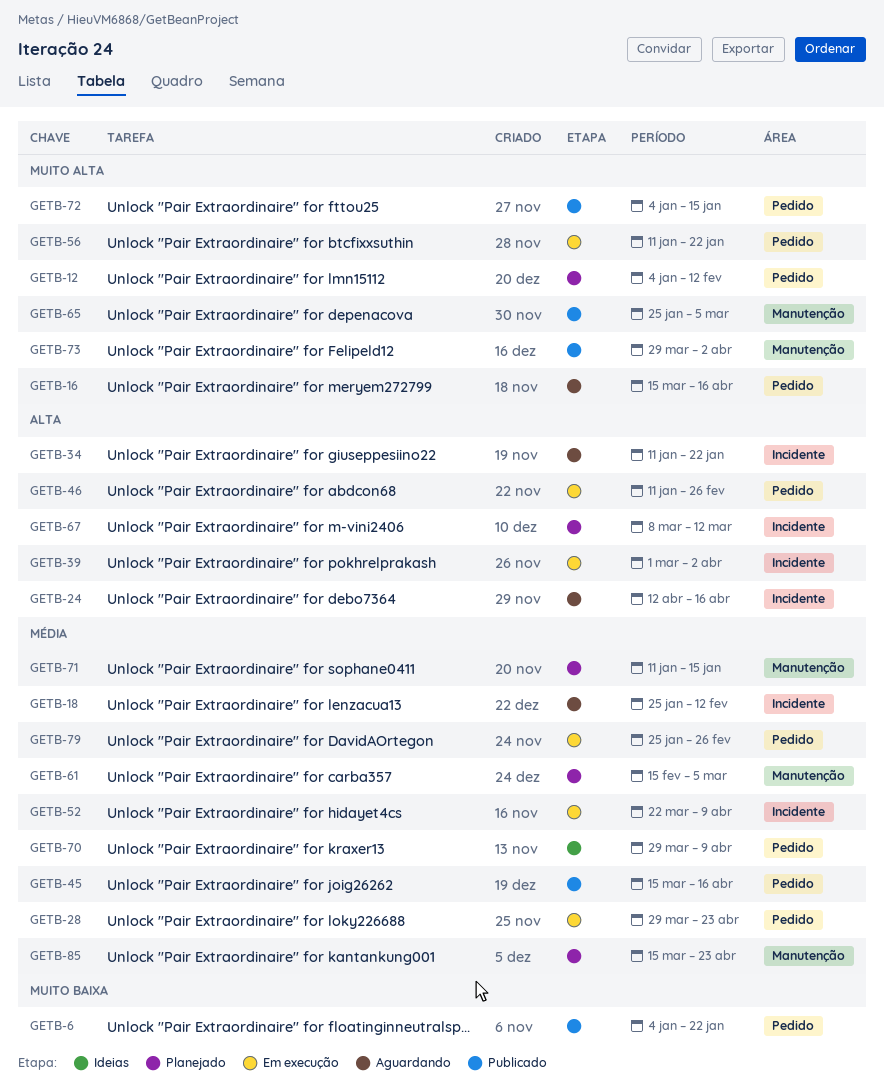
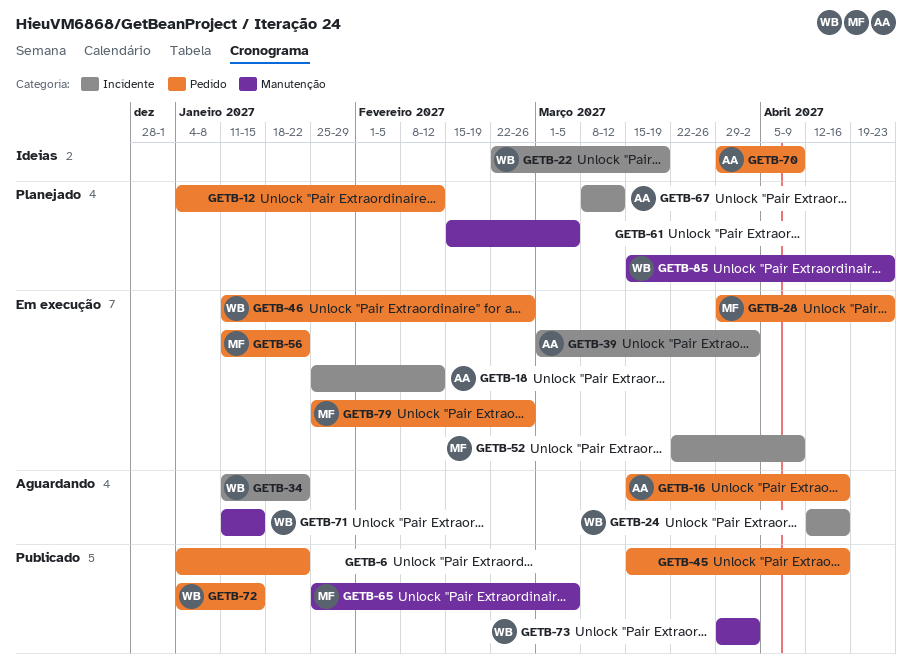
GETB-18, status: Aguardando -> Em execução
GETB-22: none -> present
GETB-71, status: Planejado -> Aguardando

